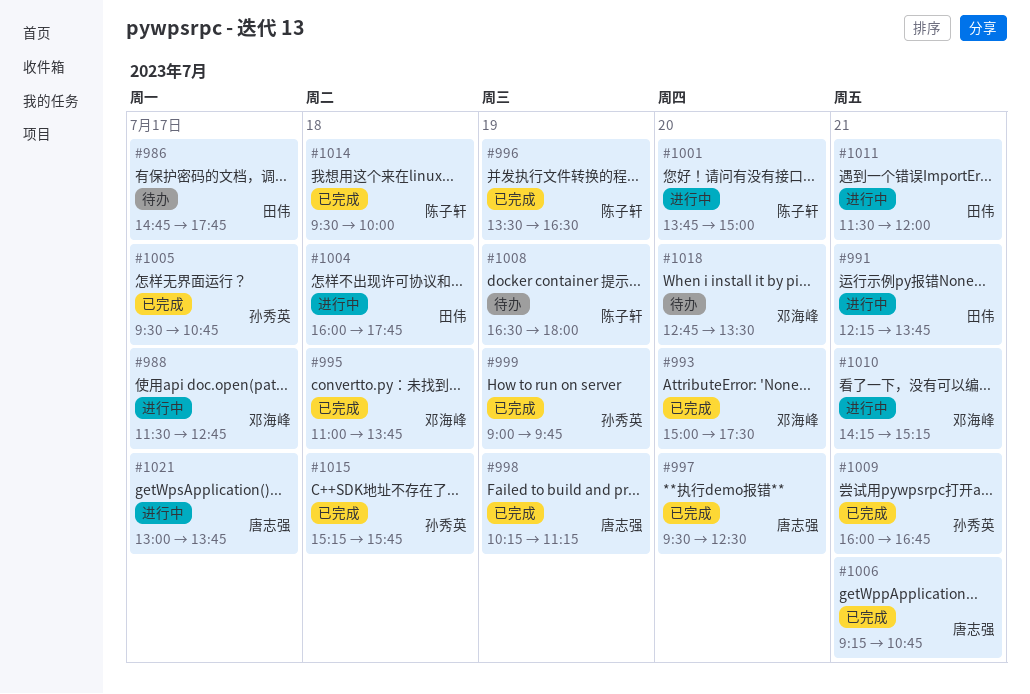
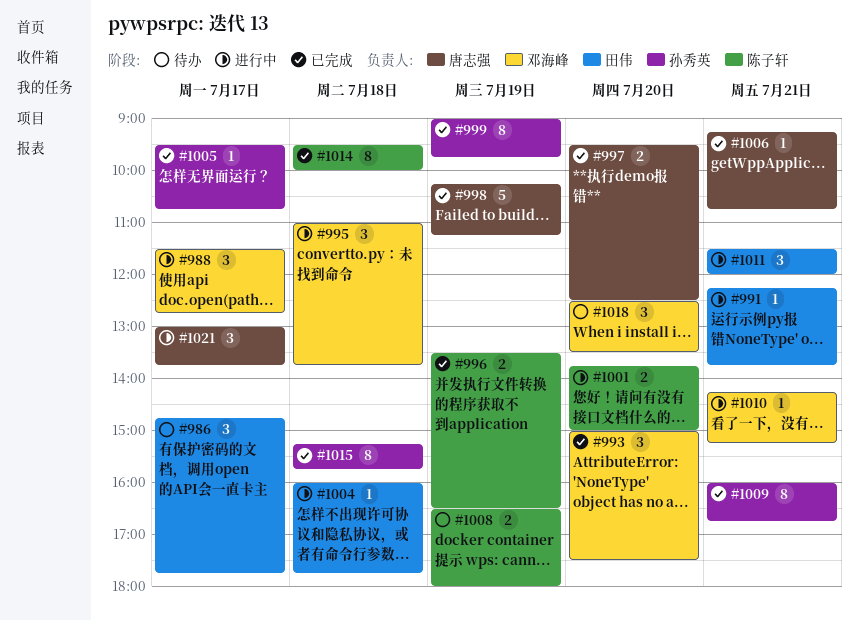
#995, status: 已完成 -> 进行中
#1018, begins: 12:45 -> 12:30

